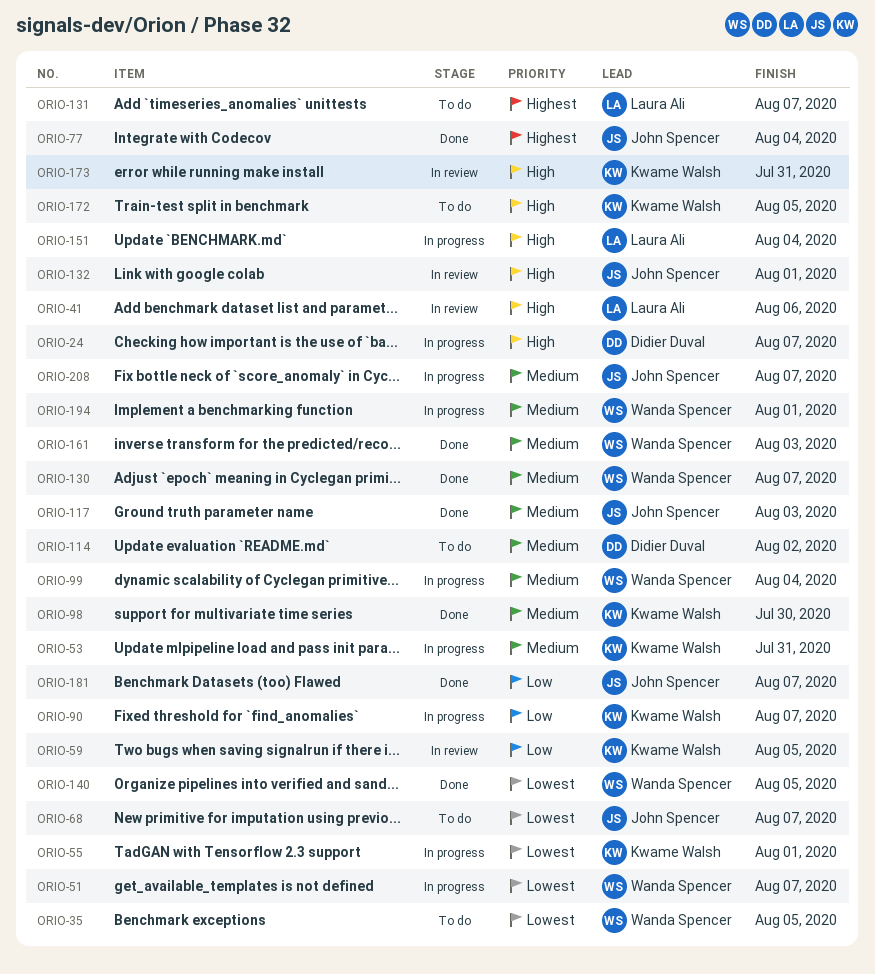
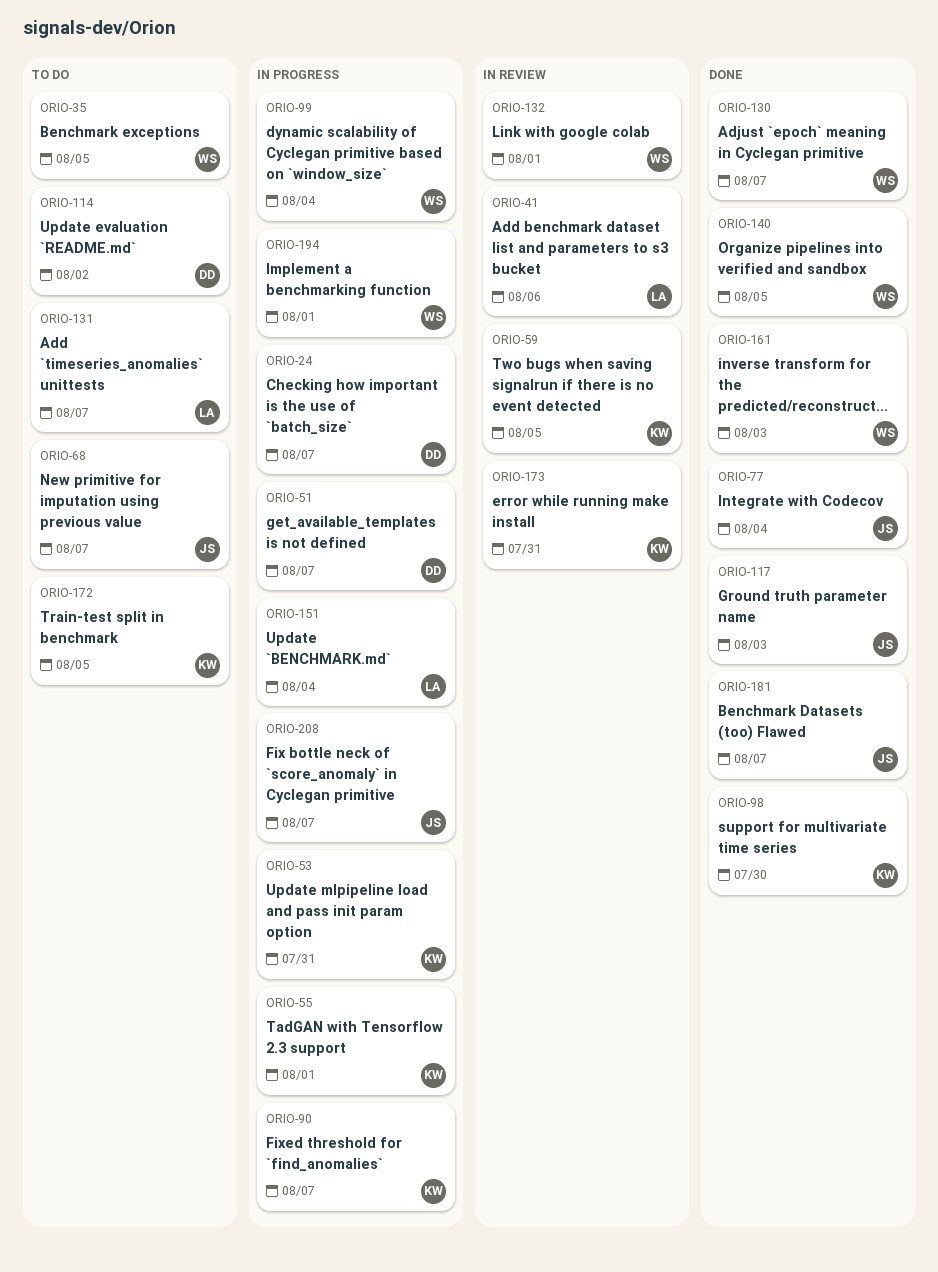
ORIO-51, owner: Wanda Spencer -> Didier Duval
ORIO-132, owner: John Spencer -> Wanda Spencer

